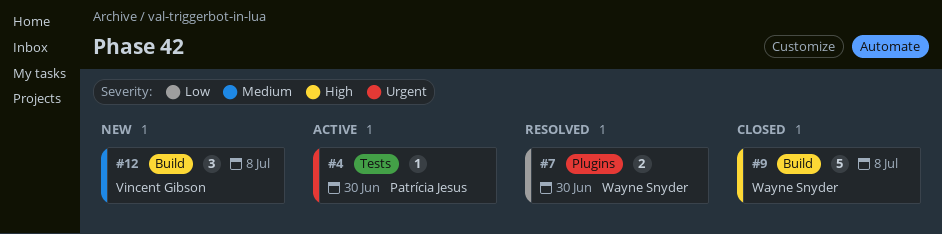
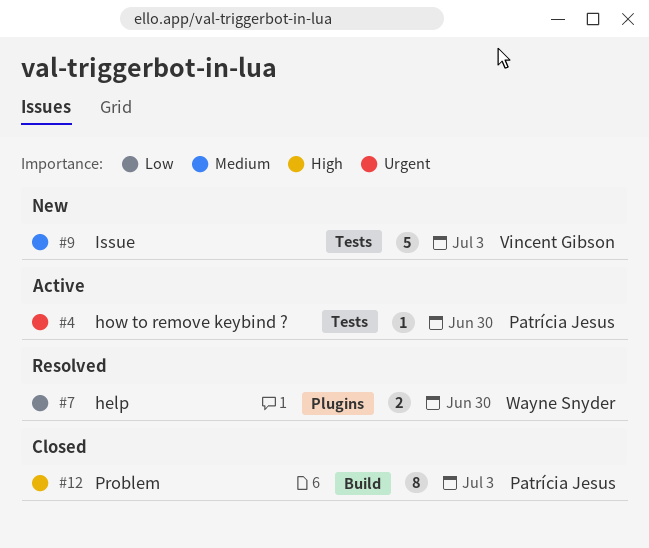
#9, status: Closed -> New
#9, owner: Wayne Snyder -> Vincent Gibson
#9, priority: High -> Medium
#9, label: Build -> Tests
#9, due: Jul 8 -> Jul 3
#12, status: New -> Closed
#12, owner: Vincent Gibson -> Patrícia Jesus
#12, priority: Medium -> High
#12, estimate: 3 -> 8
#12, due: Jul 8 -> Jul 3

